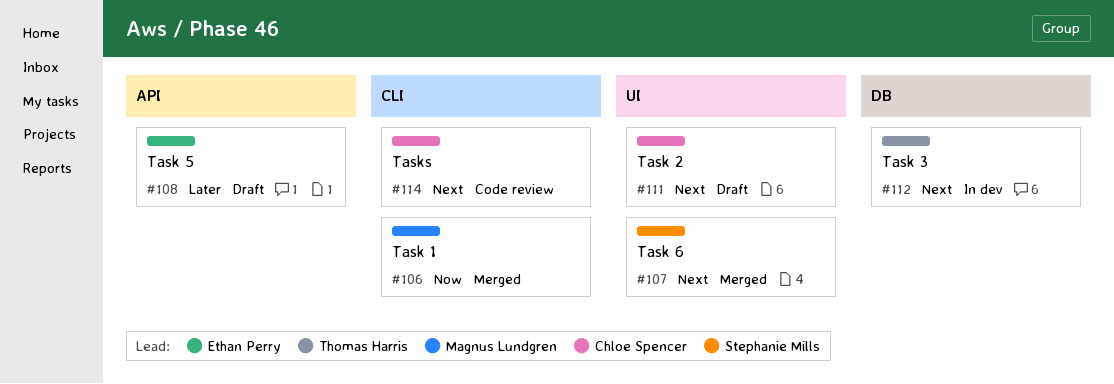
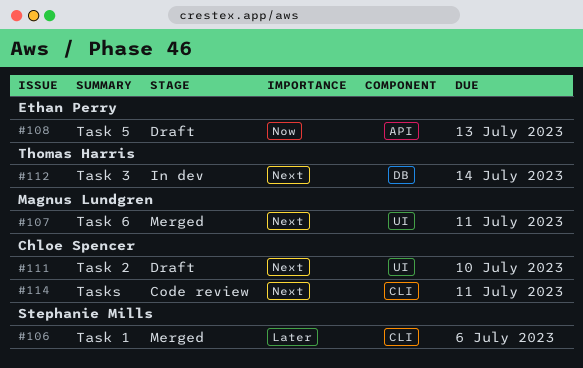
#106, owner: Magnus Lundgren -> Stephanie Mills
#106, priority: Now -> Later
#107, owner: Stephanie Mills -> Magnus Lundgren
#108, priority: Later -> Now

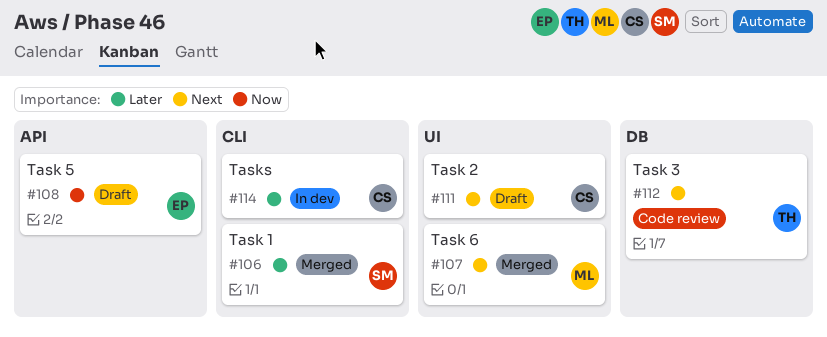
#112, status: In dev -> Code review
#114, status: Code review -> In dev
#114, priority: Next -> Later

